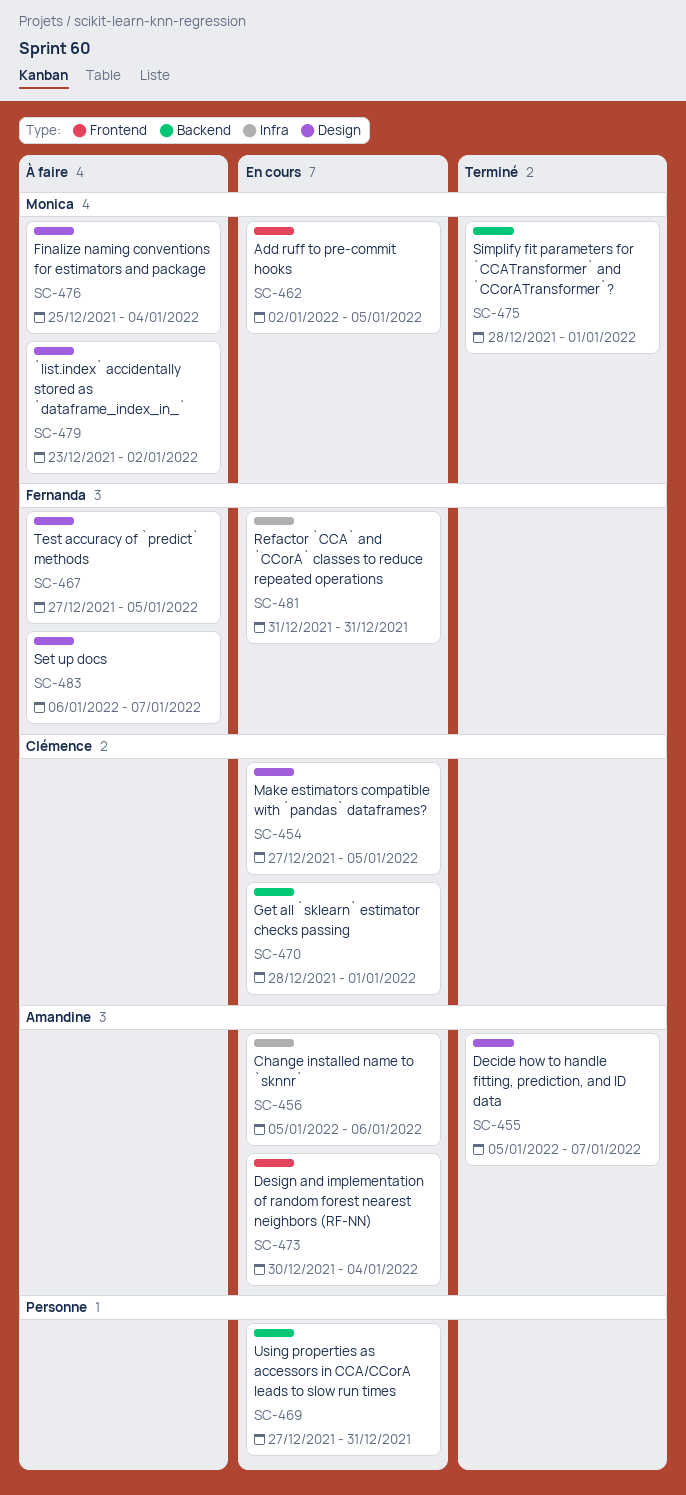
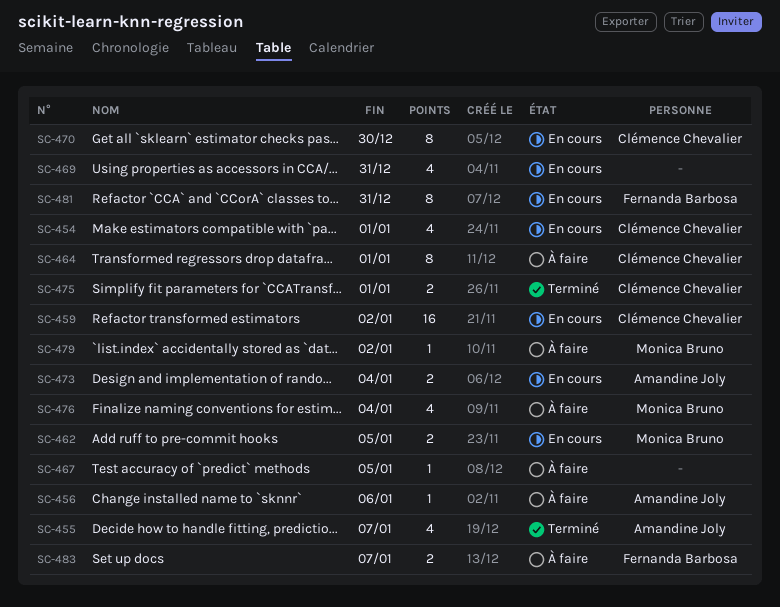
SC-454, due: Jan 5 -> Jan 1
SC-456, status: En cours -> À faire
SC-459: none -> present
SC-464: none -> present
SC-467, owner: Fernanda Barbosa -> none
SC-470, due: Jan 1 -> Dec 30
SC-475, owner: Monica Bruno -> Clémence Chevalier

